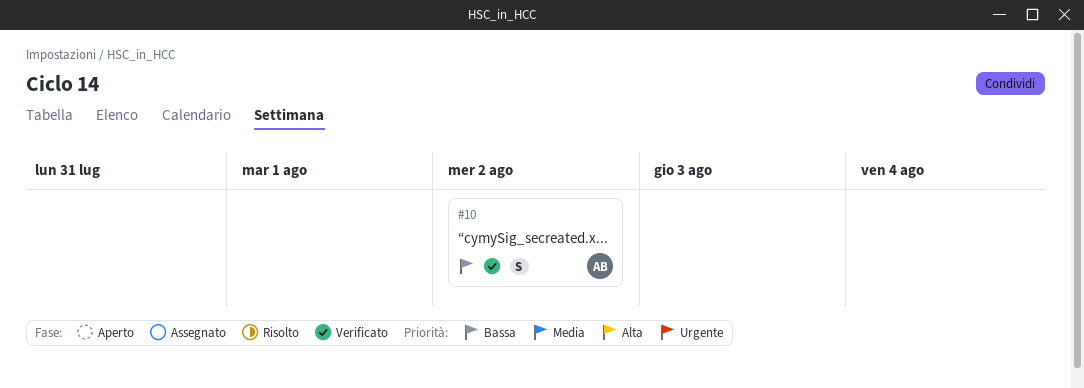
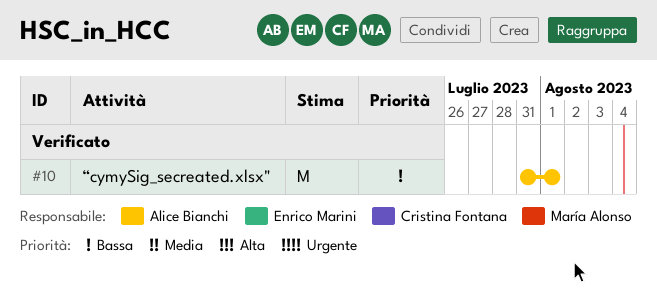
#10, estimate: S -> M
#10, due: Aug 2 -> Aug 1

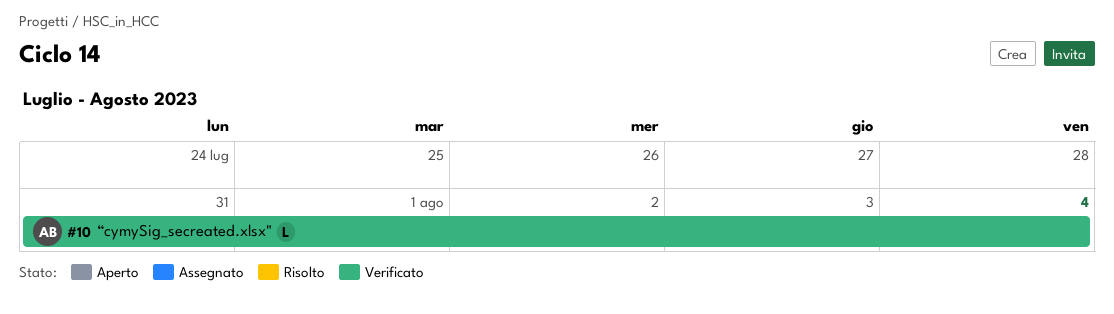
#10, estimate: M -> L
#10, due: Aug 1 -> Aug 4

